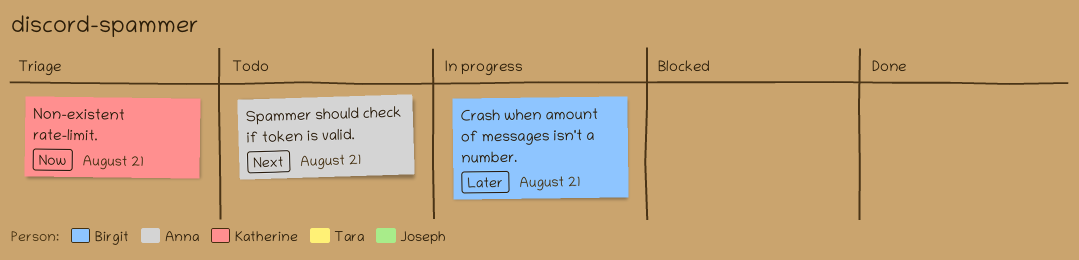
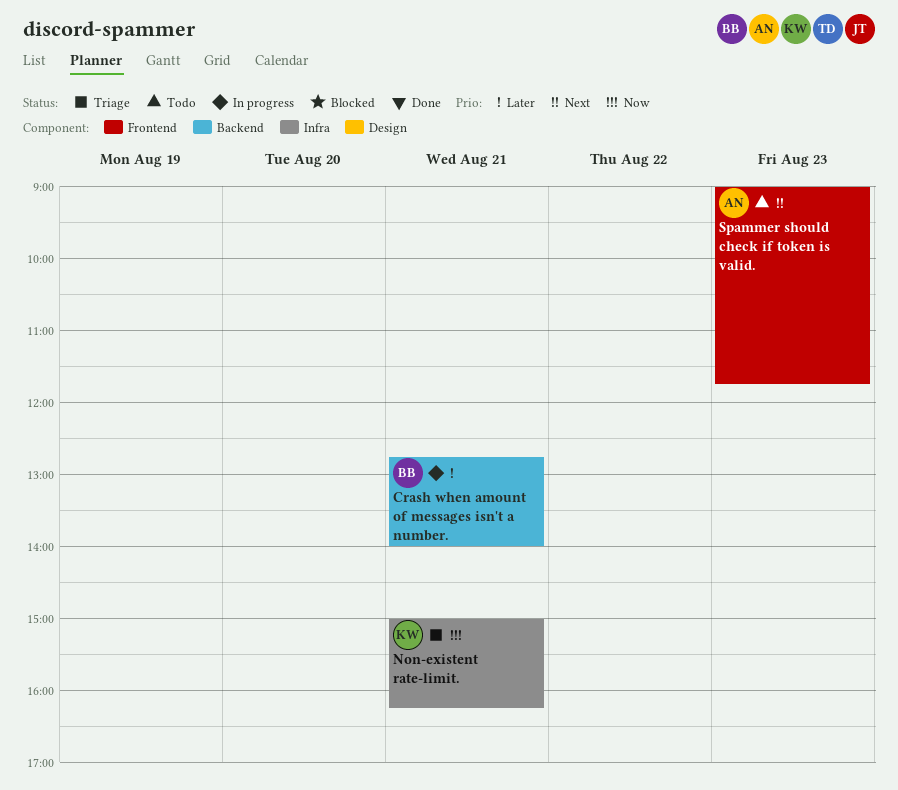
Spammer should check if token is valid., day: Aug 21 -> Aug 23

